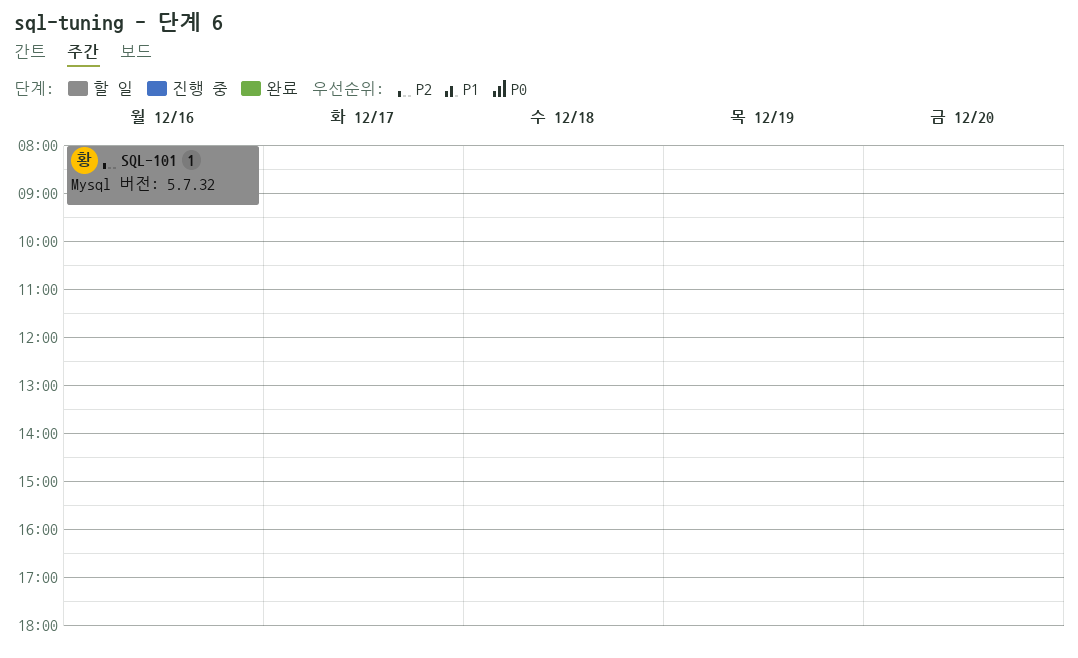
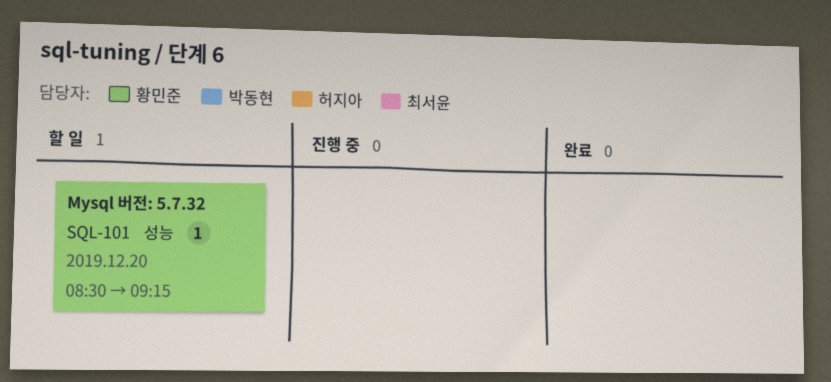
SQL-101, day: Dec 16 -> Dec 20
SQL-101, begins: 08:00 -> 08:30

